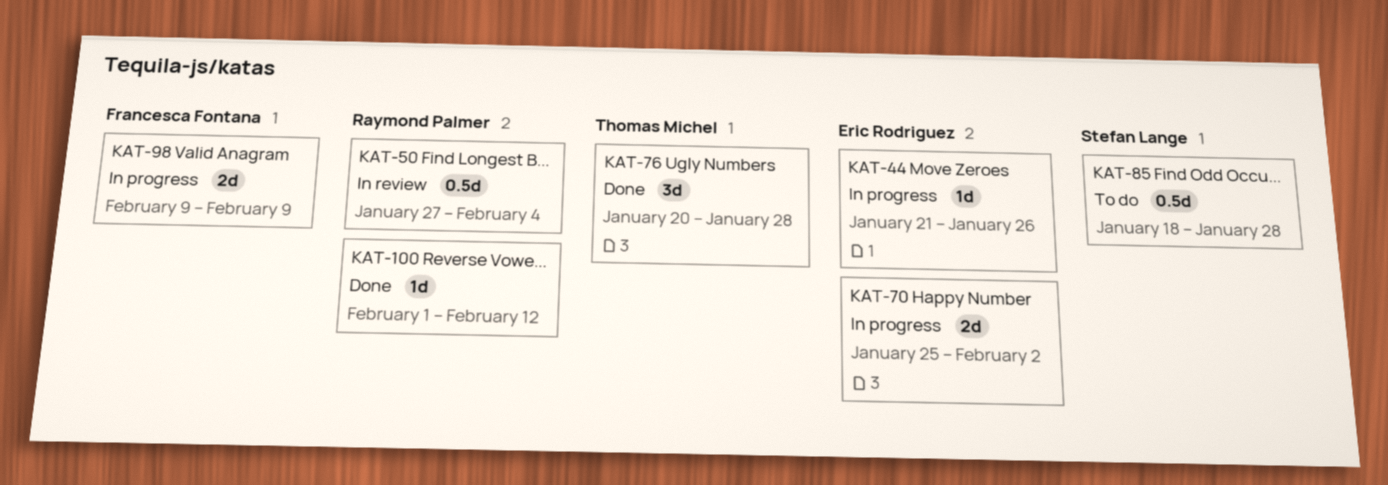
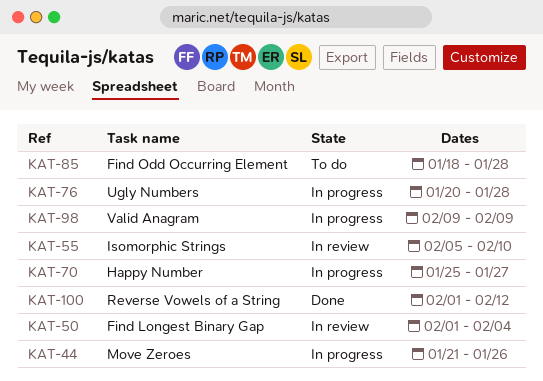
KAT-50, start: Jan 27 -> Feb 1
KAT-55: none -> present
KAT-70, due: Feb 2 -> Jan 27
KAT-76, status: Done -> In progress

